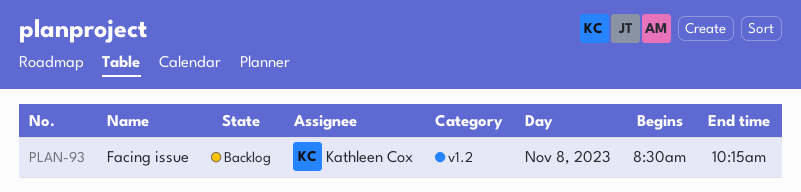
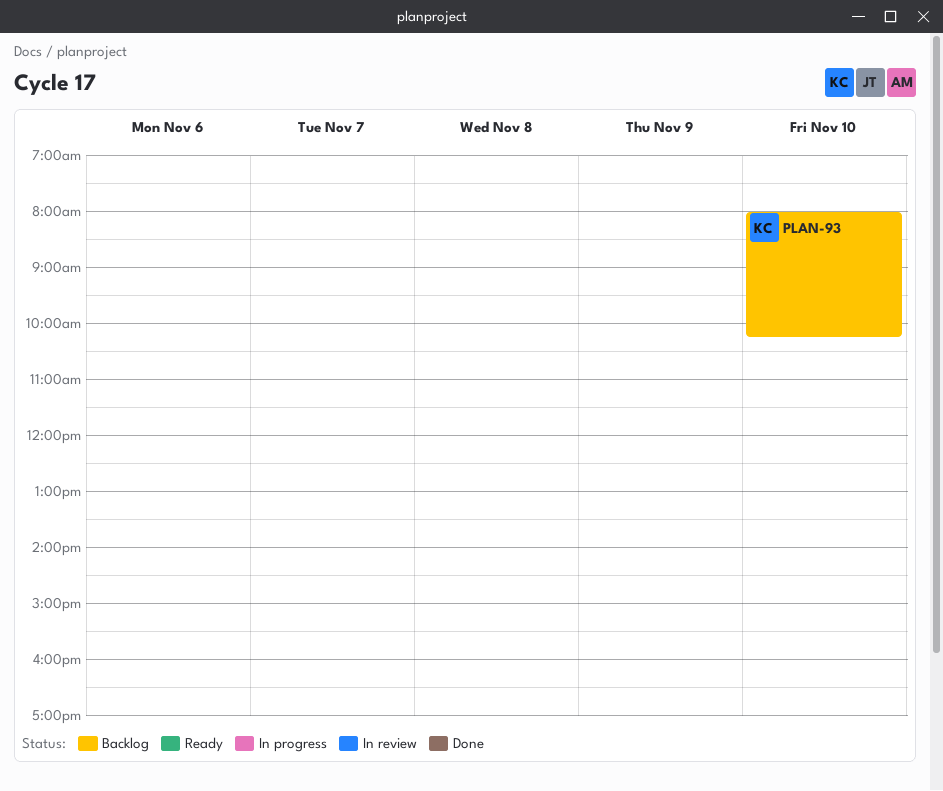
PLAN-93, day: Nov 8 -> Nov 10
PLAN-93, begins: 08:30 -> 08:00

